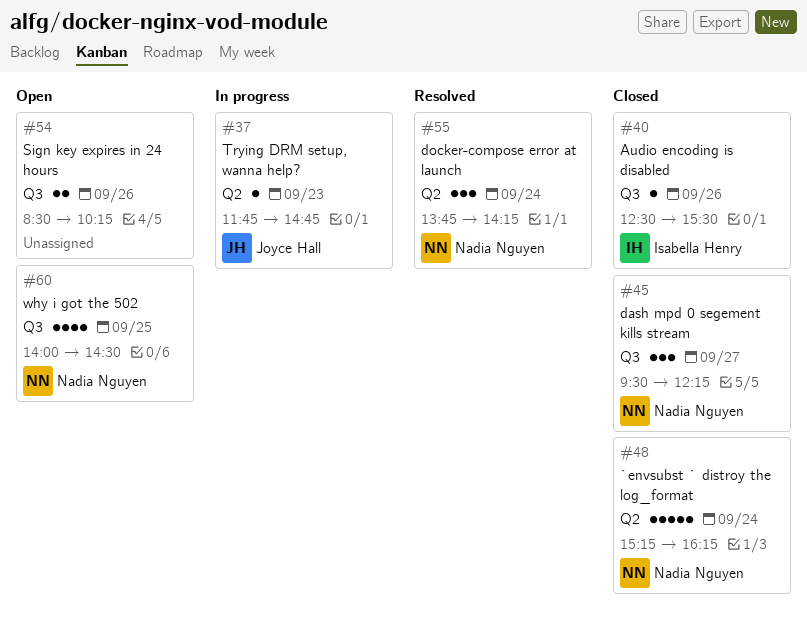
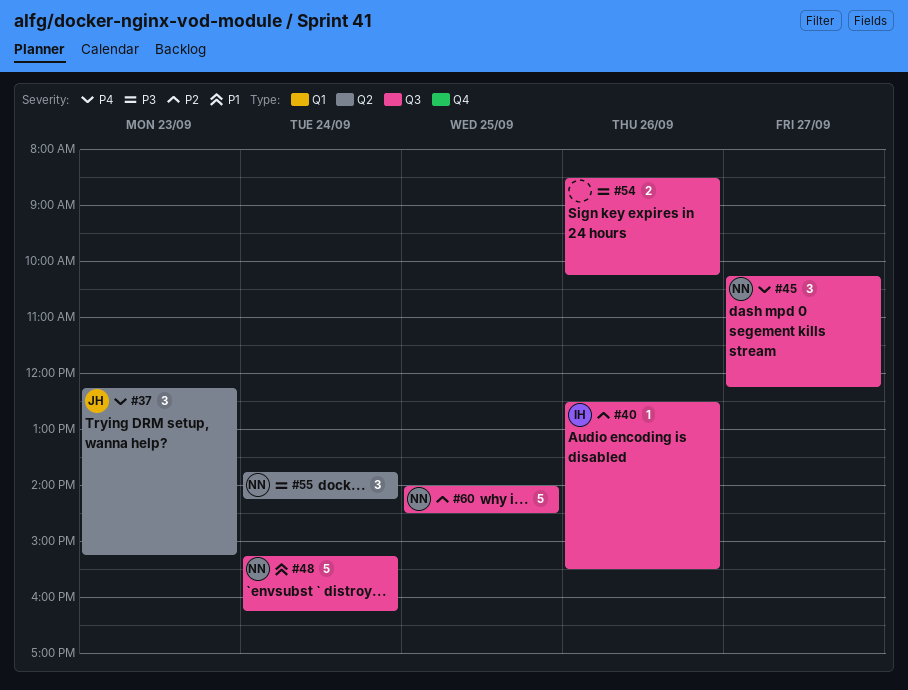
#37, estimate: 1 -> 3
#37, begins: 11:45 -> 12:15
#37, ends: 14:45 -> 15:15
#45, begins: 09:30 -> 10:15
#48, label: Q2 -> Q3
#60, estimate: 4 -> 5

